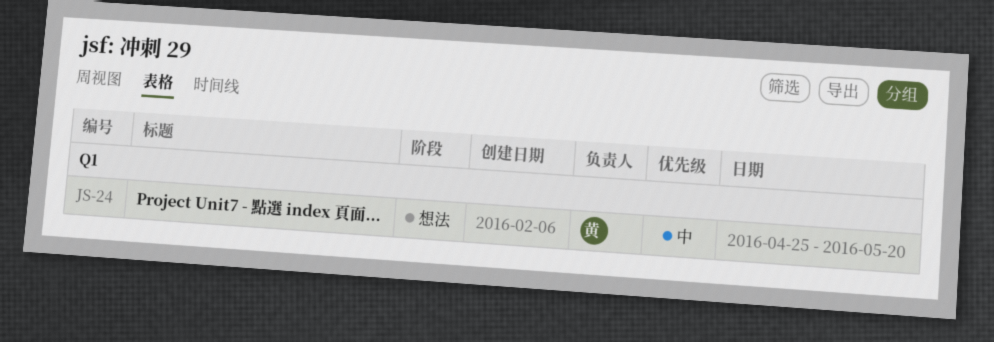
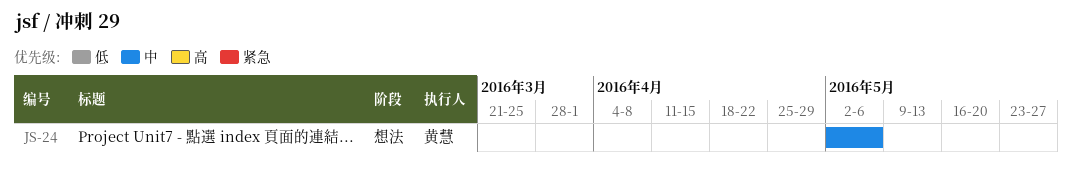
JS-24, start: Apr 25 -> May 2
JS-24, due: May 20 -> May 6

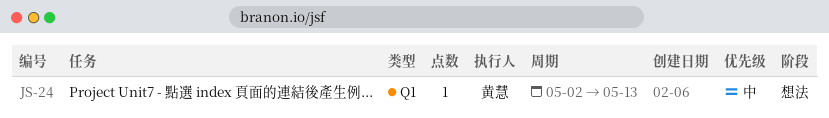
JS-24, due: May 6 -> May 13

